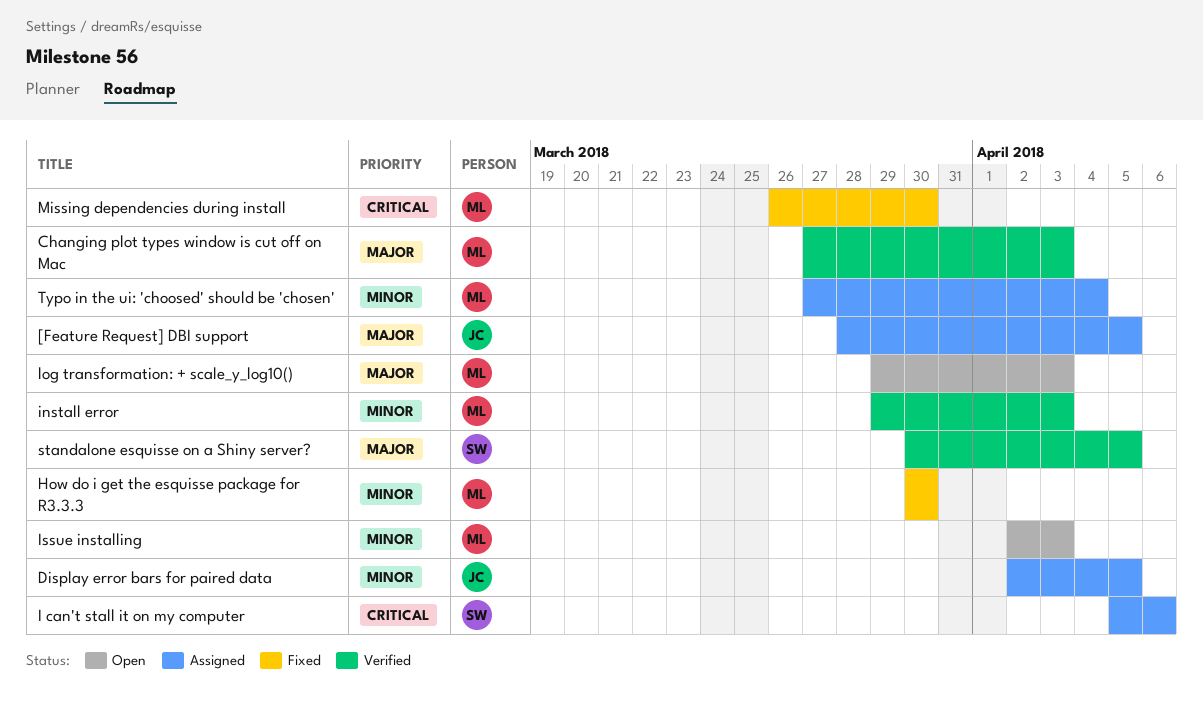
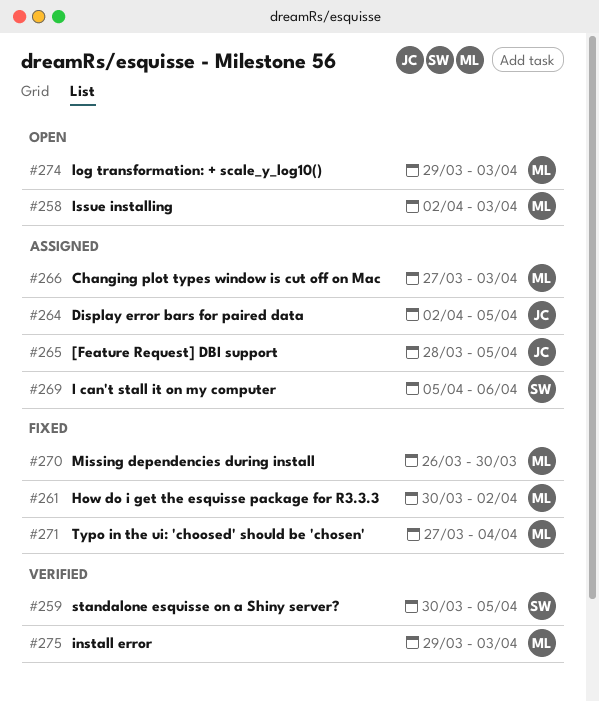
Changing plot types window is cut off on Mac, status: Verified -> Assigned
How do i get the esquisse package for R3.3.3, due: Mar 30 -> Apr 2
Typo in the ui: 'choosed' should be 'chosen', status: Assigned -> Fixed

